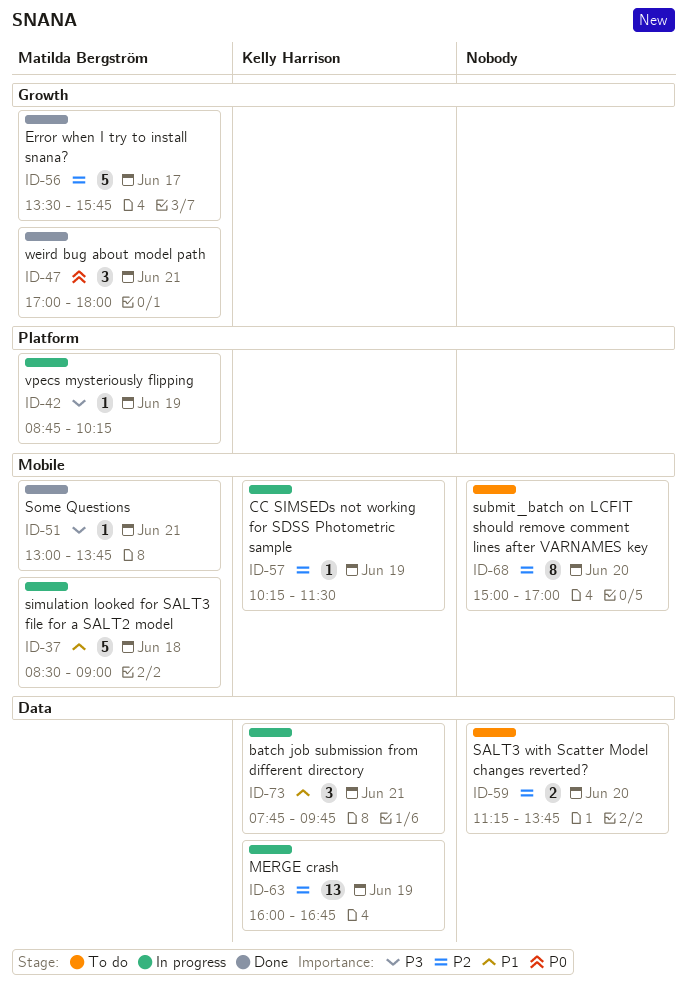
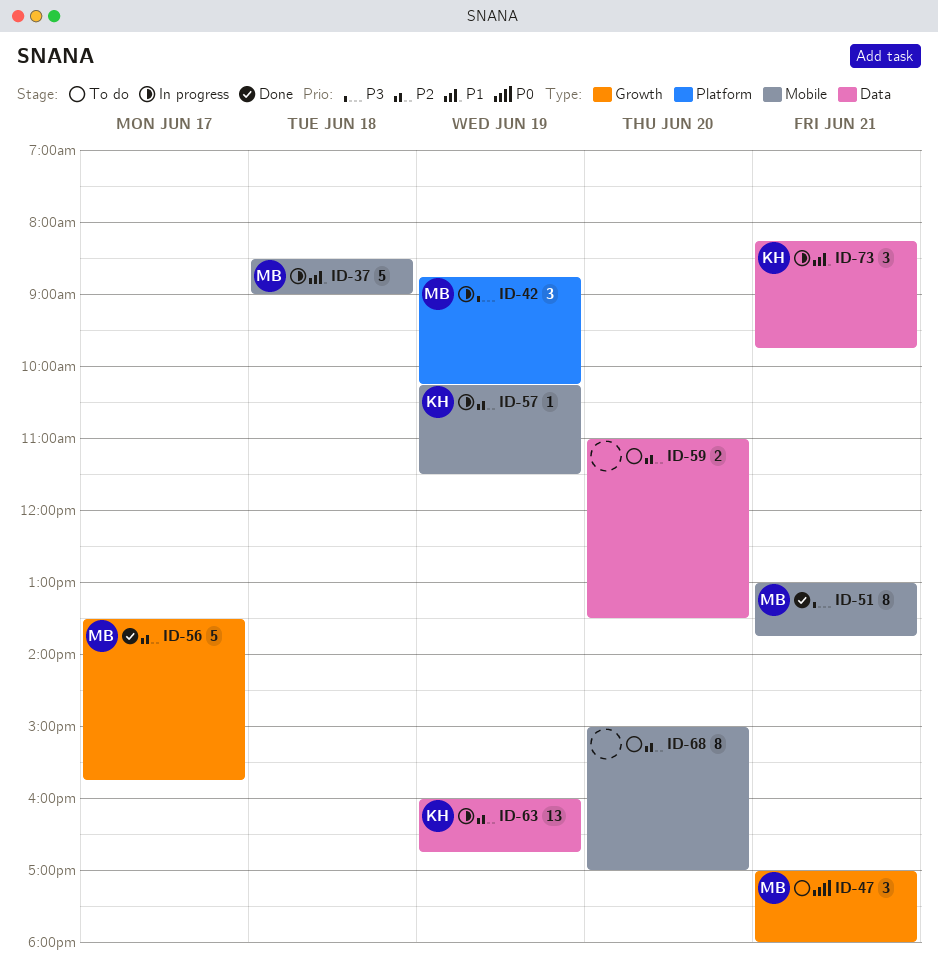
ID-42, estimate: 1 -> 3
ID-47, status: Done -> To do
ID-51, estimate: 1 -> 8
ID-59, begins: 11:15 -> 11:00
ID-59, ends: 13:45 -> 13:30
ID-73, begins: 07:45 -> 08:15

